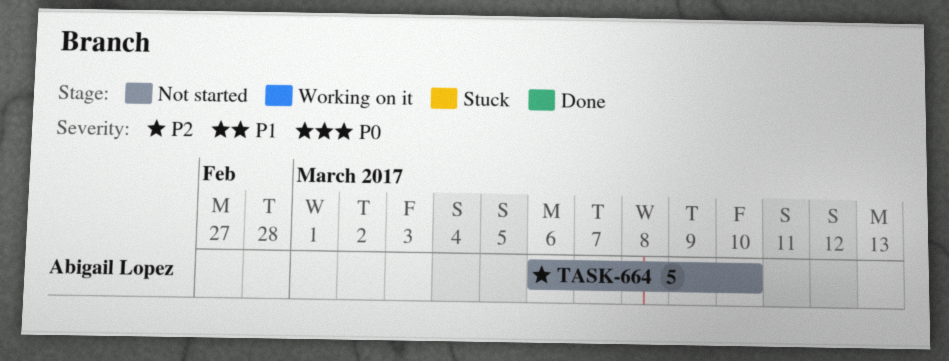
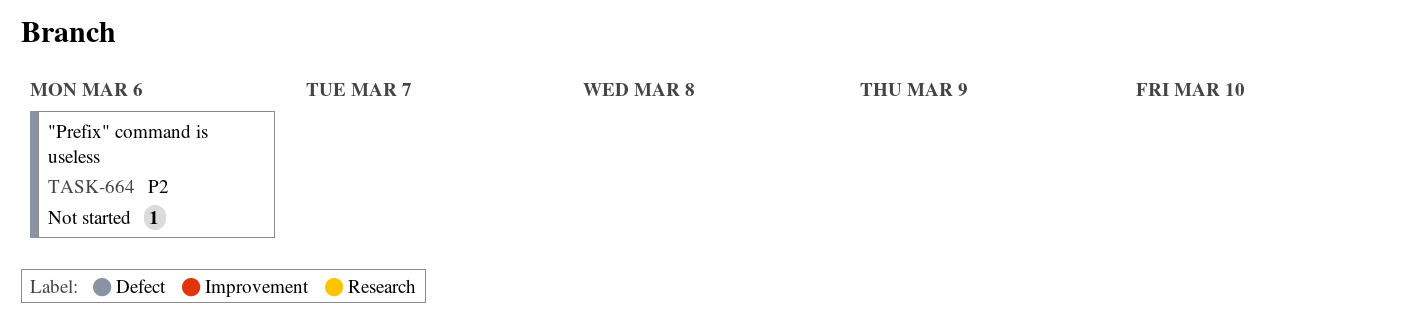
TASK-664, estimate: 5 -> 1
TASK-664, due: Mar 10 -> Mar 6

